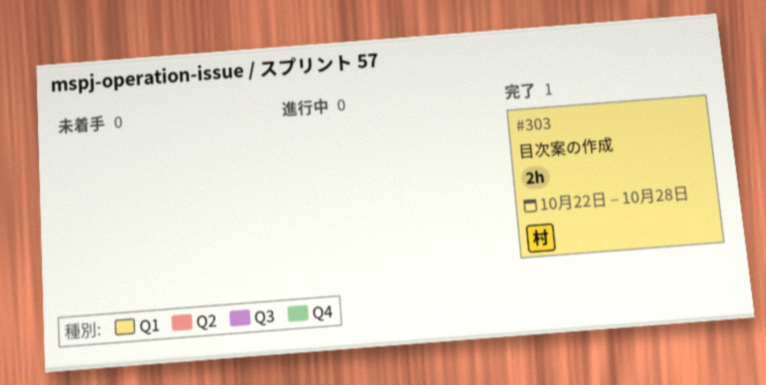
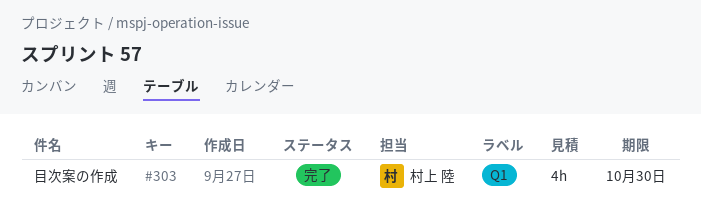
#303, estimate: 2h -> 4h
#303, due: Oct 28 -> Oct 30

